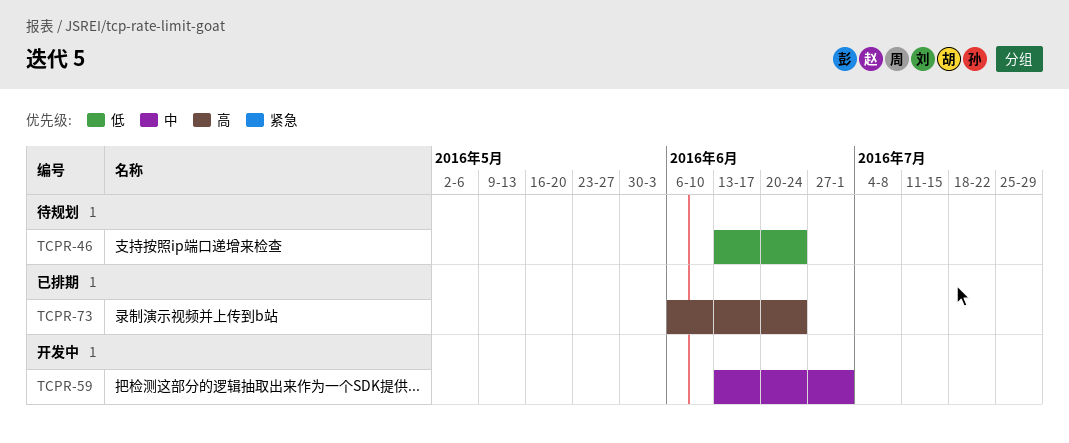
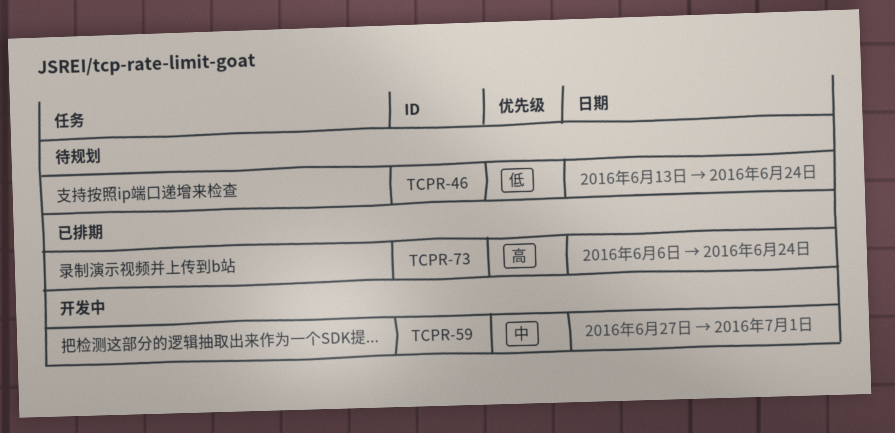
TCPR-59, start: Jun 13 -> Jun 27

